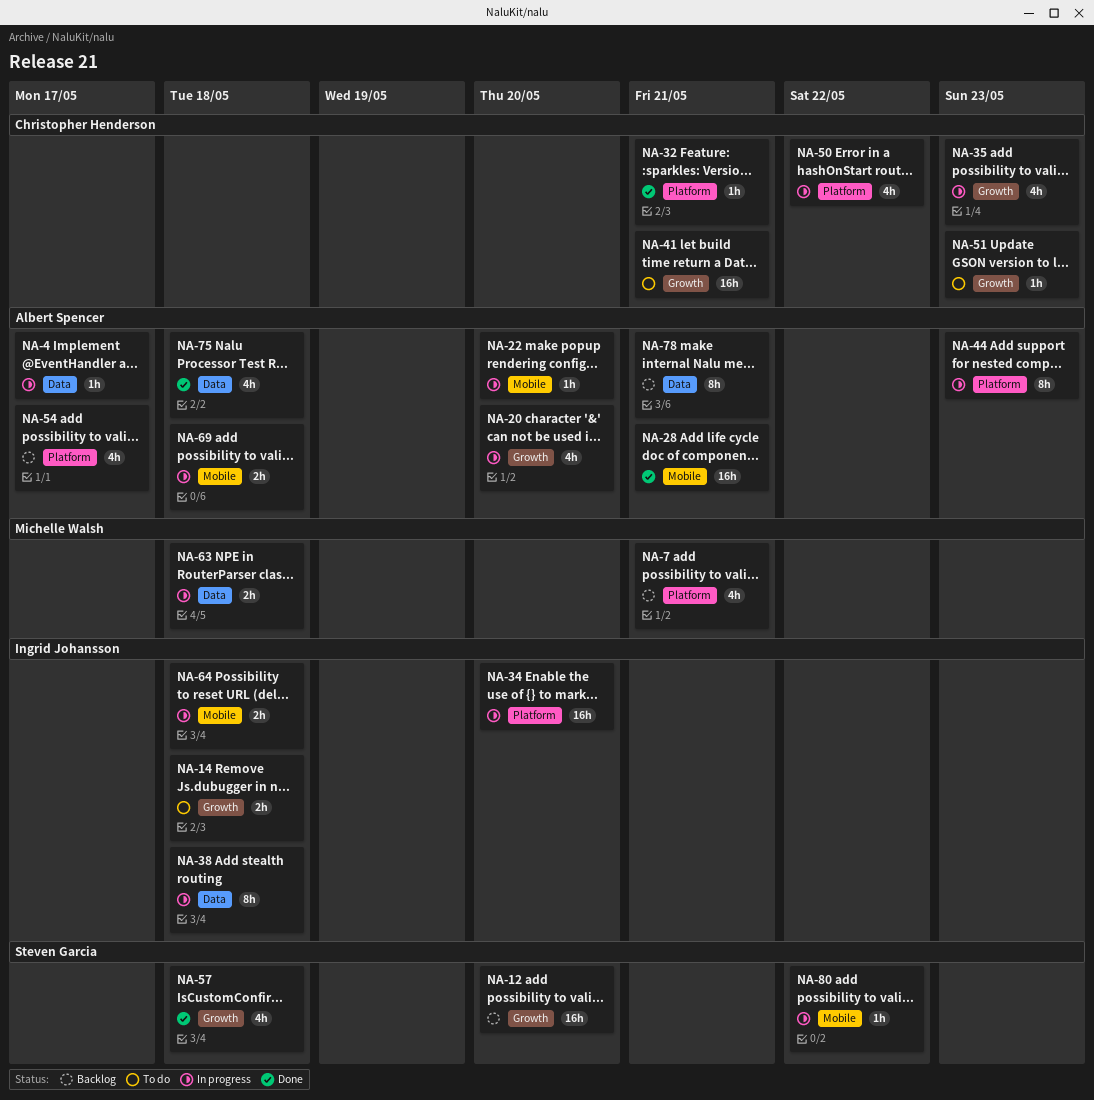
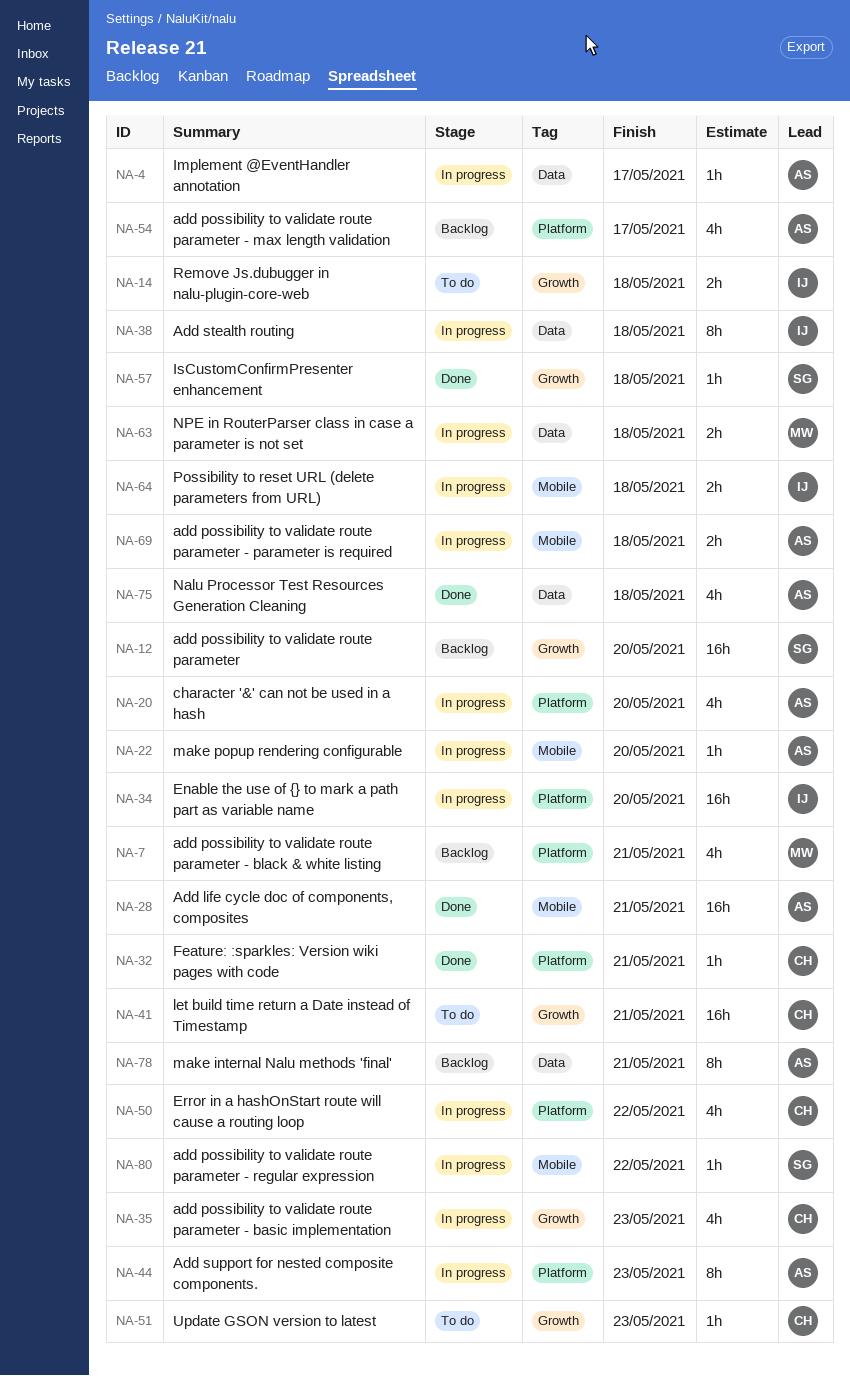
NA-20, label: Growth -> Platform
NA-57, estimate: 4h -> 1h

